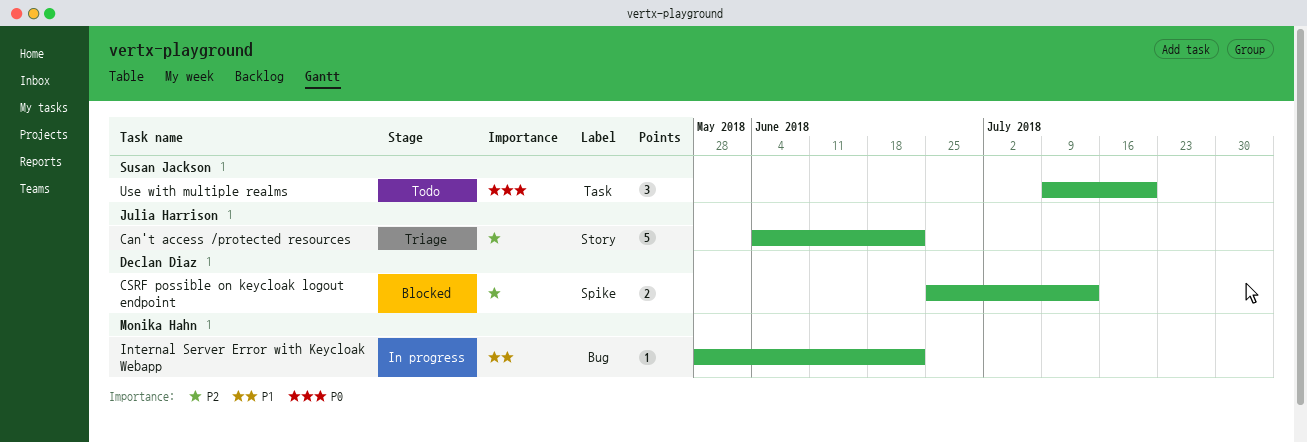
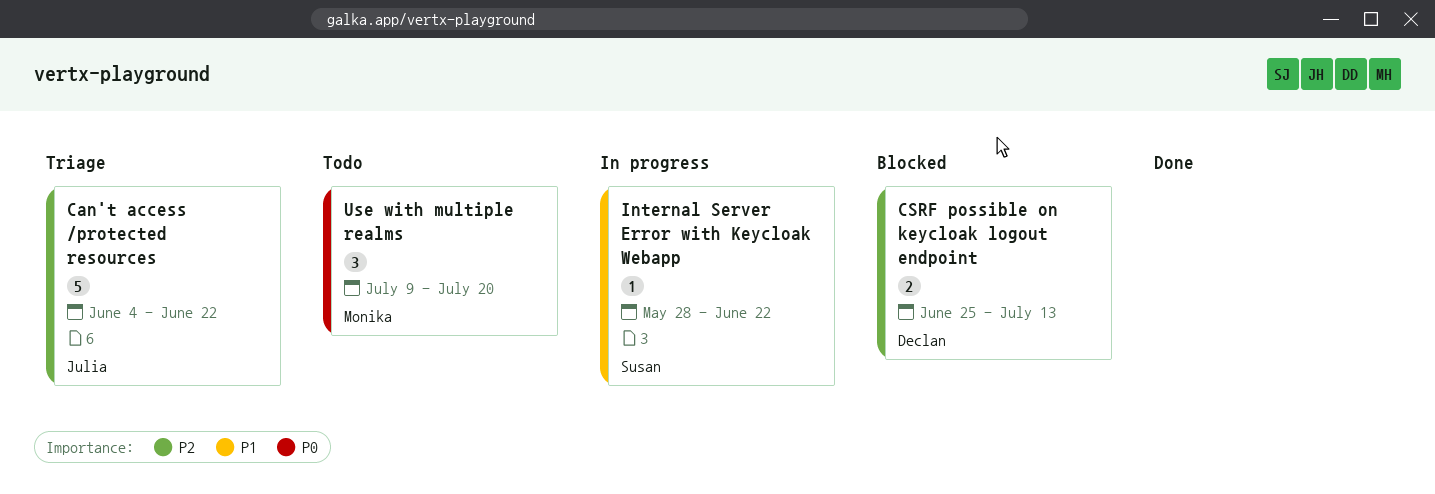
Internal Server Error with Keycloak Webapp, owner: Monika Hahn -> Susan Jackson
Use with multiple realms, owner: Susan Jackson -> Monika Hahn

